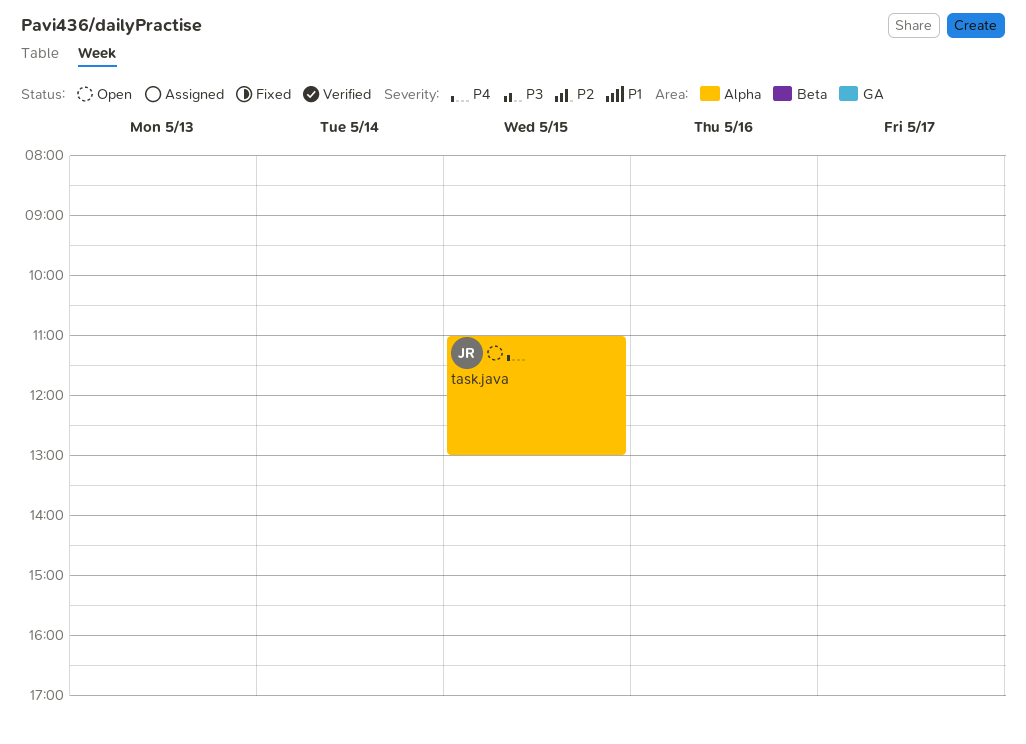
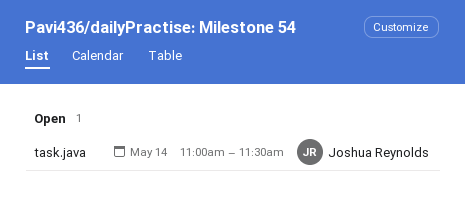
task.java, day: May 15 -> May 14
task.java, ends: 13:00 -> 11:30

